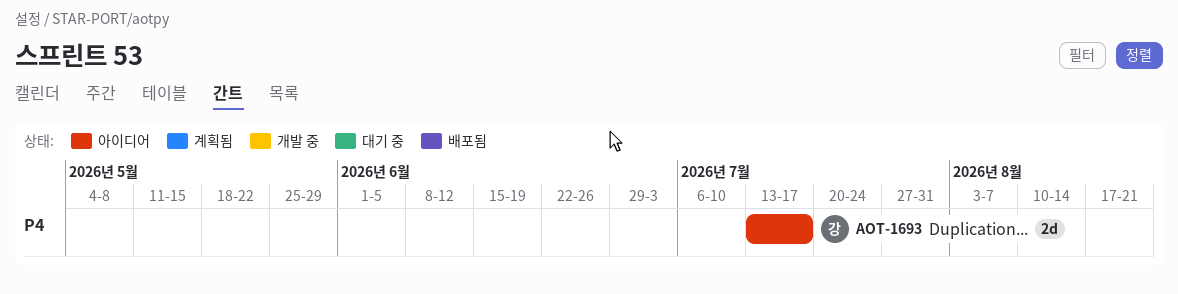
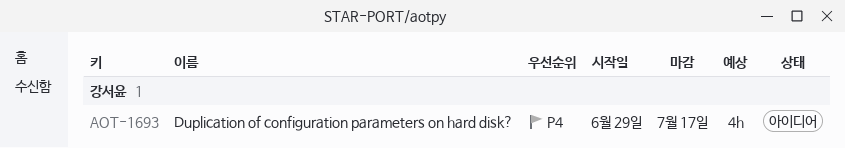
AOT-1693, estimate: 2d -> 4h
AOT-1693, start: Jul 13 -> Jun 29

